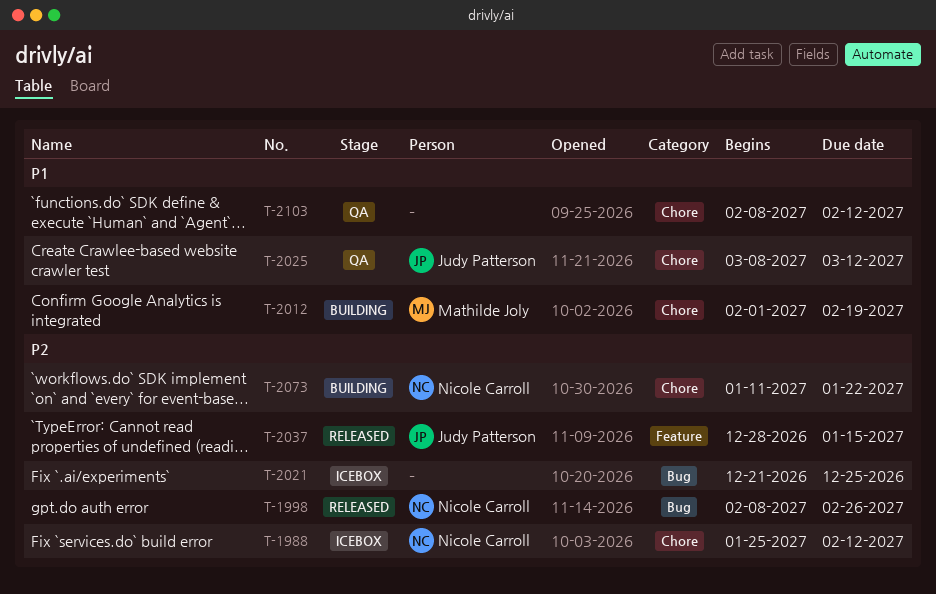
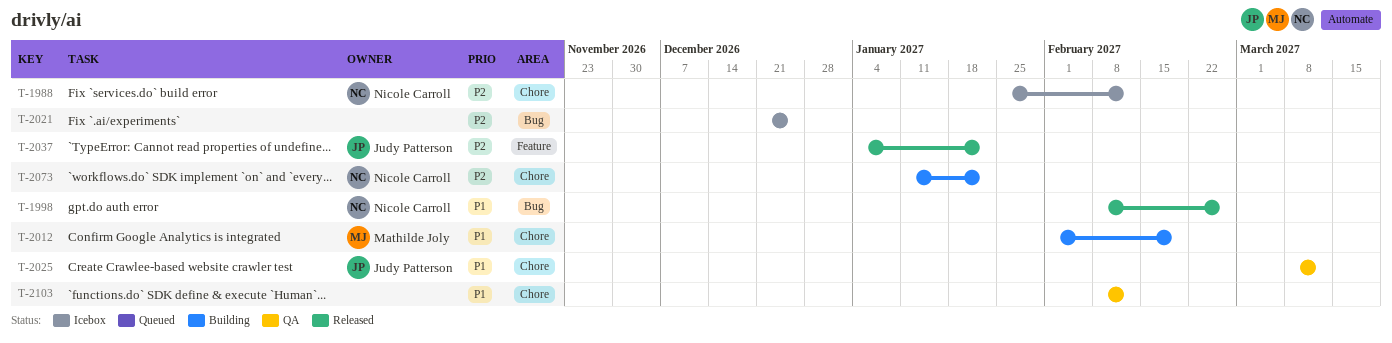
T-1998, priority: P2 -> P1
T-2037, start: Dec 28 -> Jan 4
T-2037, due: Jan 15 -> Jan 22

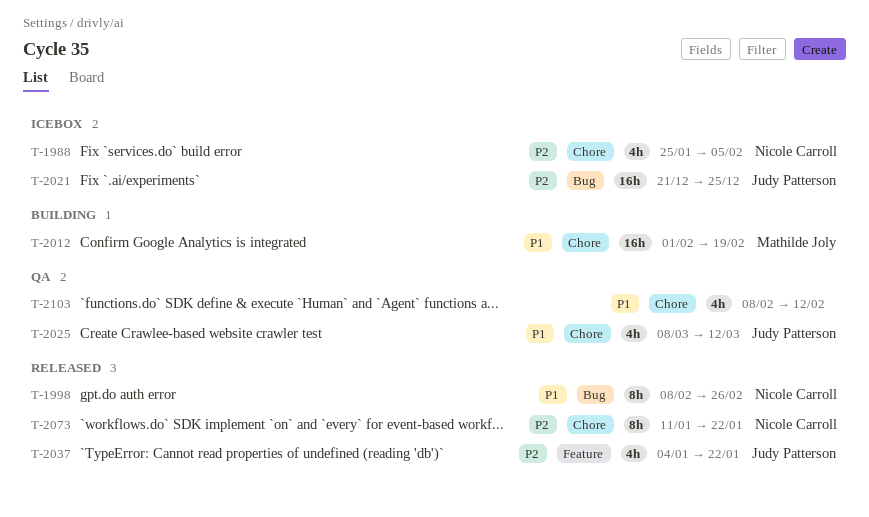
T-1988, due: Feb 12 -> Feb 5
T-2021, owner: none -> Judy Patterson
T-2073, status: Building -> Released

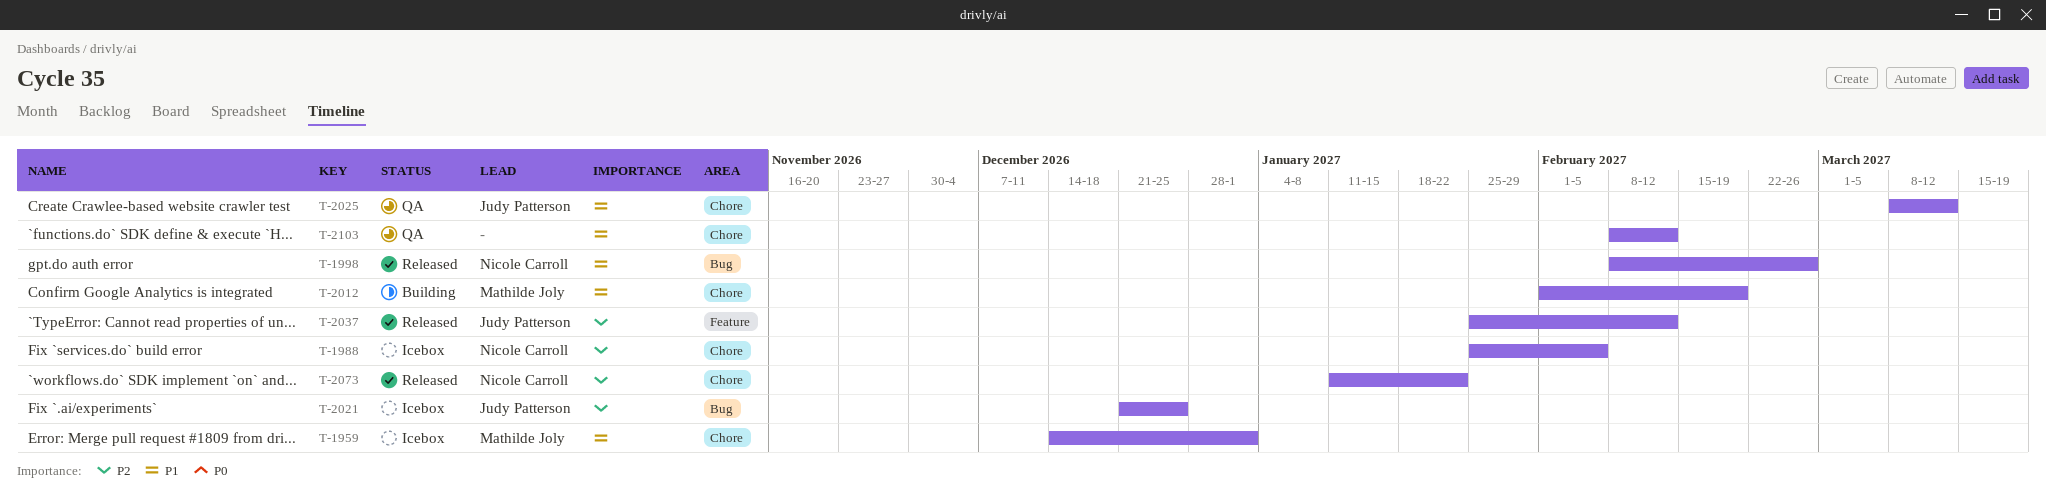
T-1959: none -> present
T-2037, start: Jan 4 -> Jan 25
T-2037, due: Jan 22 -> Feb 12

